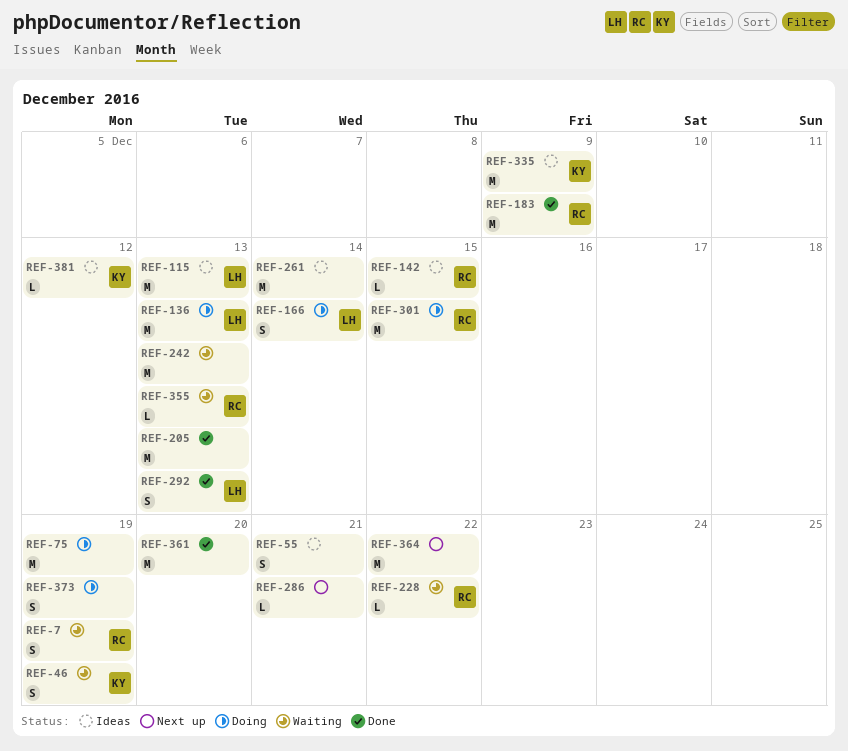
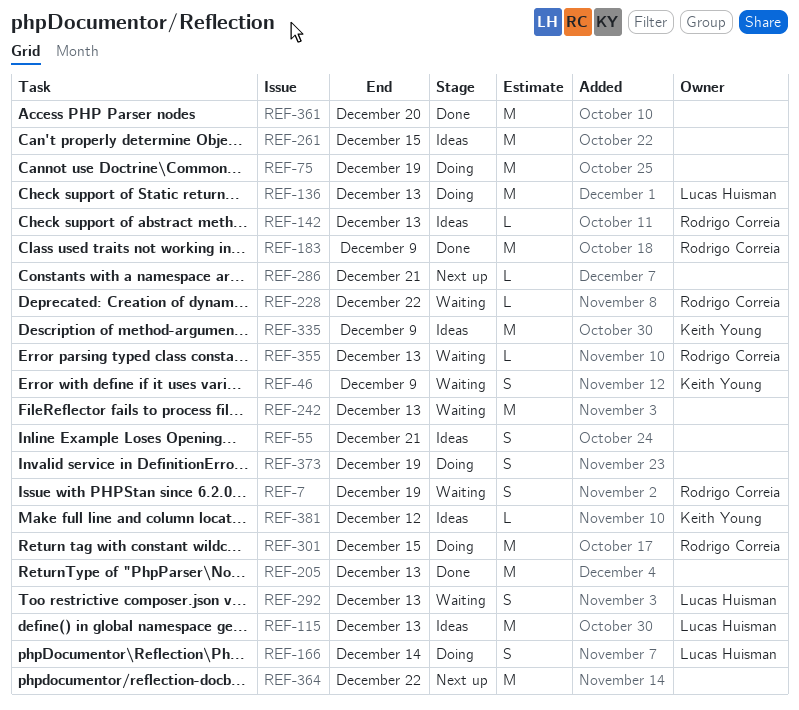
REF-46, due: Dec 19 -> Dec 9
REF-142, due: Dec 15 -> Dec 13
REF-261, due: Dec 14 -> Dec 15
REF-292, status: Done -> Waiting

